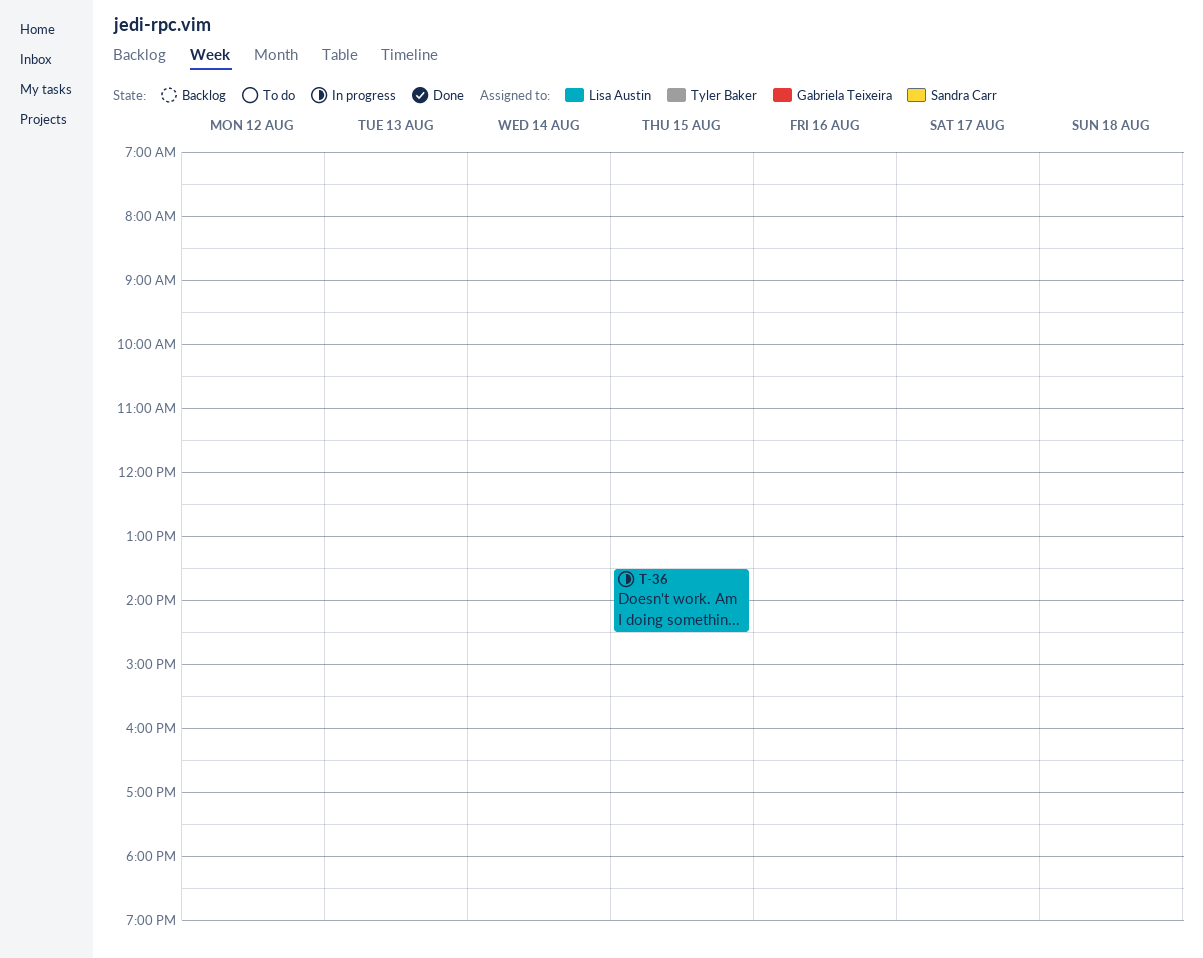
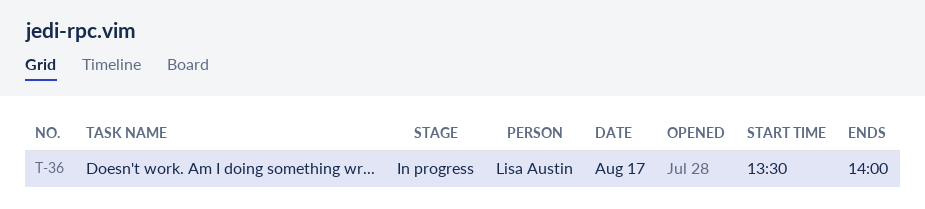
T-36, day: Aug 15 -> Aug 17
T-36, ends: 14:30 -> 14:00

